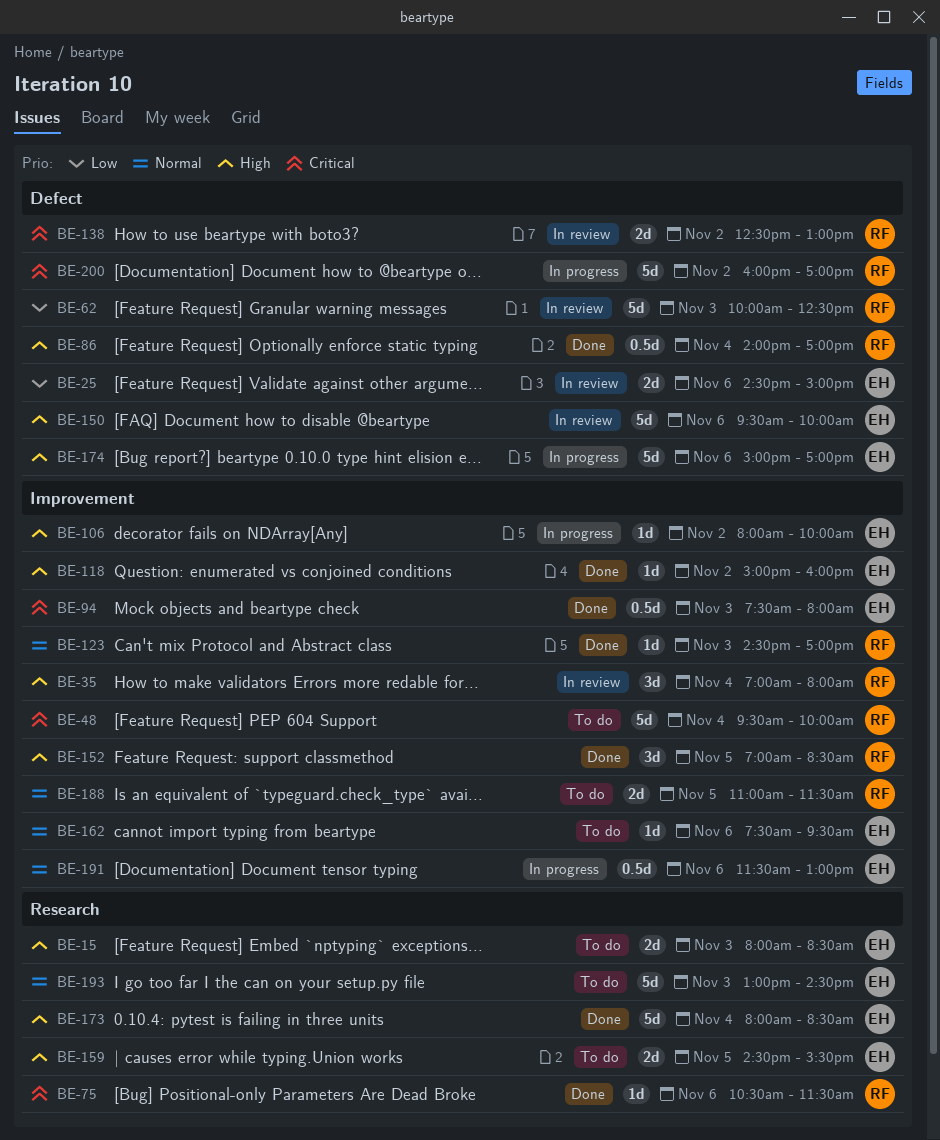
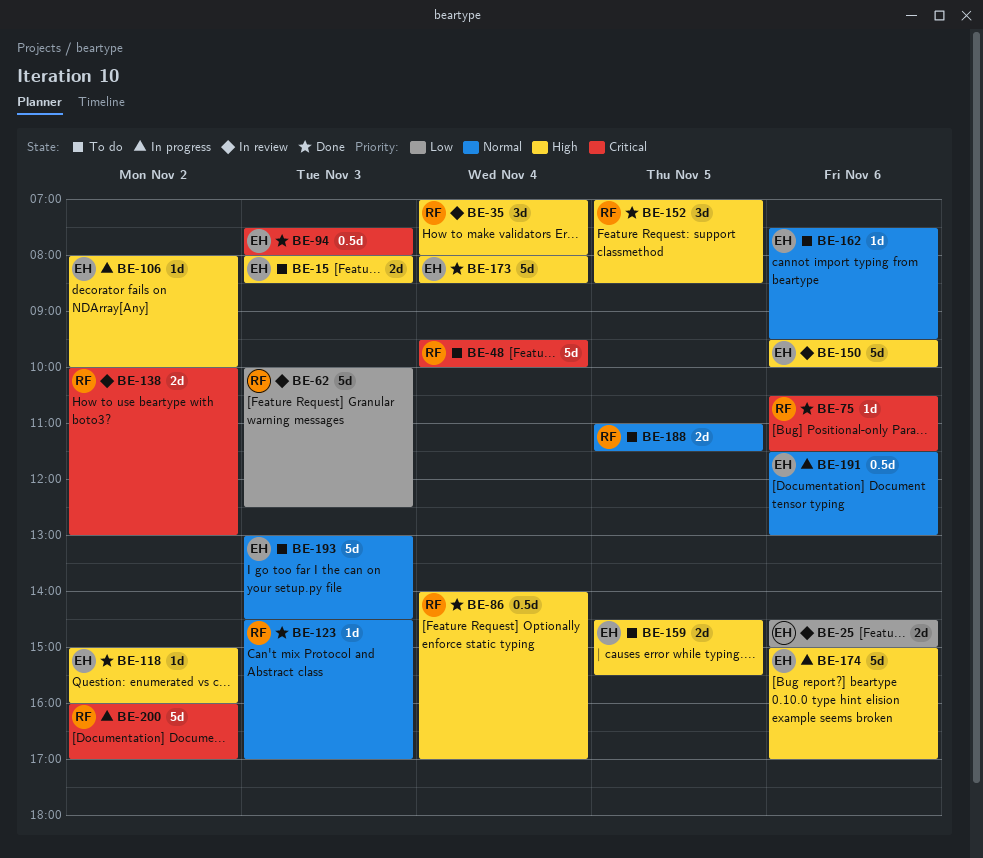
BE-138, begins: 12:30 -> 10:00

